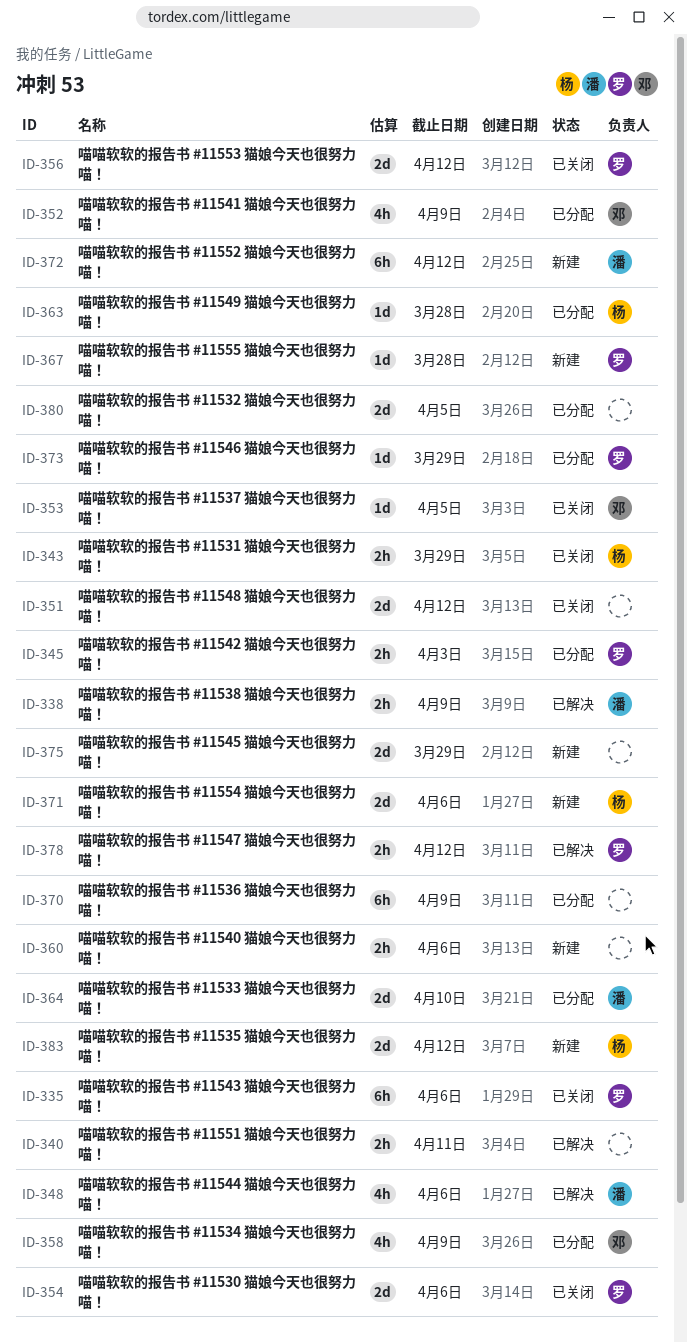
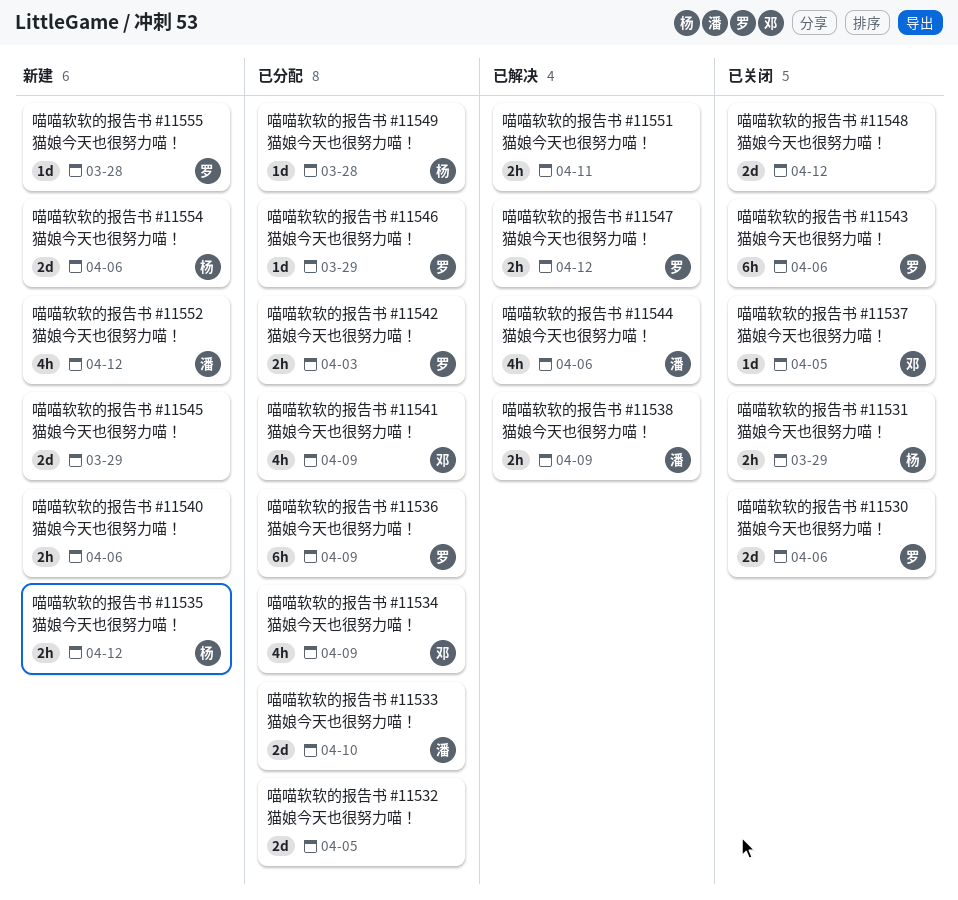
喵喵软软的报告书 #11535 猫娘今天也很努力喵！, estimate: 2d -> 2h
喵喵软软的报告书 #11536 猫娘今天也很努力喵！, owner: none -> 罗
喵喵软软的报告书 #11552 猫娘今天也很努力喵！, estimate: 6h -> 4h
喵喵软软的报告书 #11553 猫娘今天也很努力喵！: present -> none

